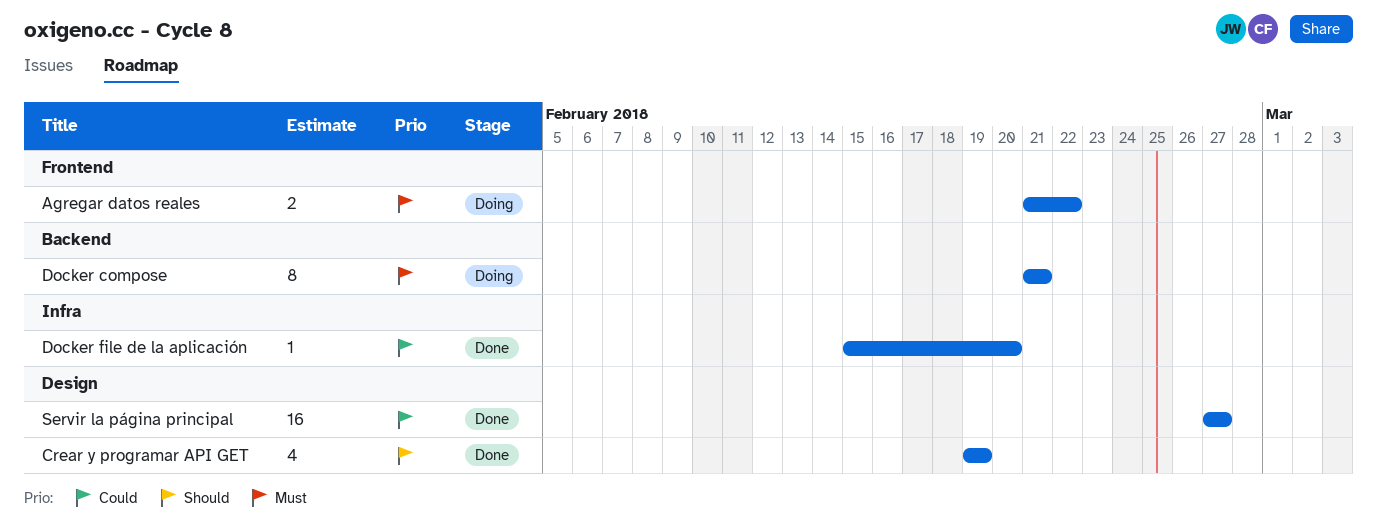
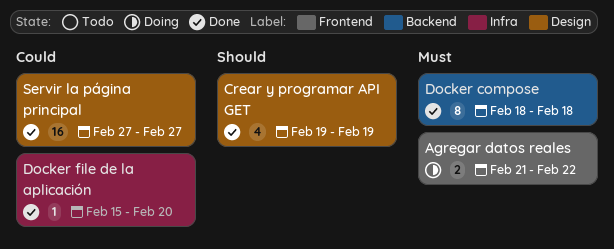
Docker compose, status: Doing -> Done
Docker compose, start: Feb 21 -> Feb 18
Docker compose, due: Feb 21 -> Feb 18

